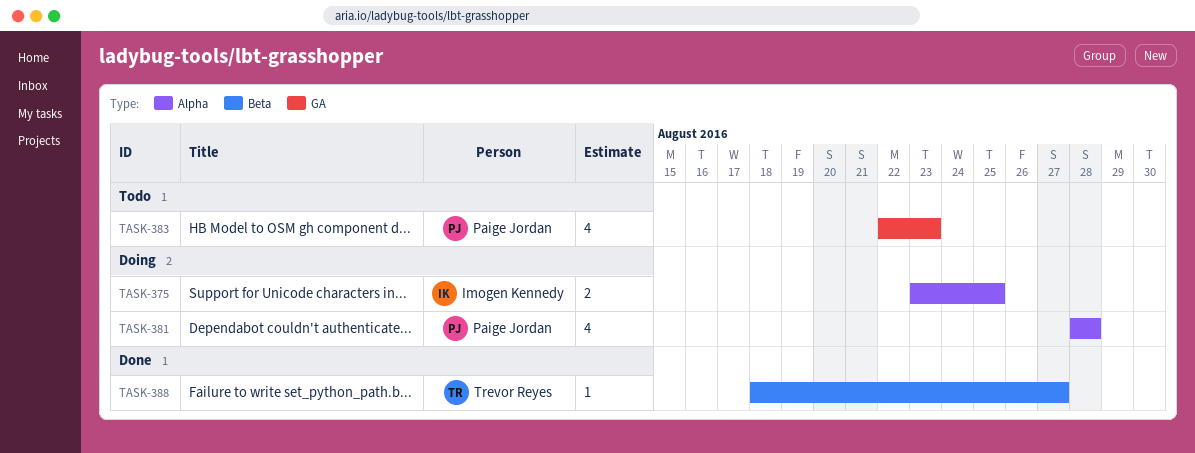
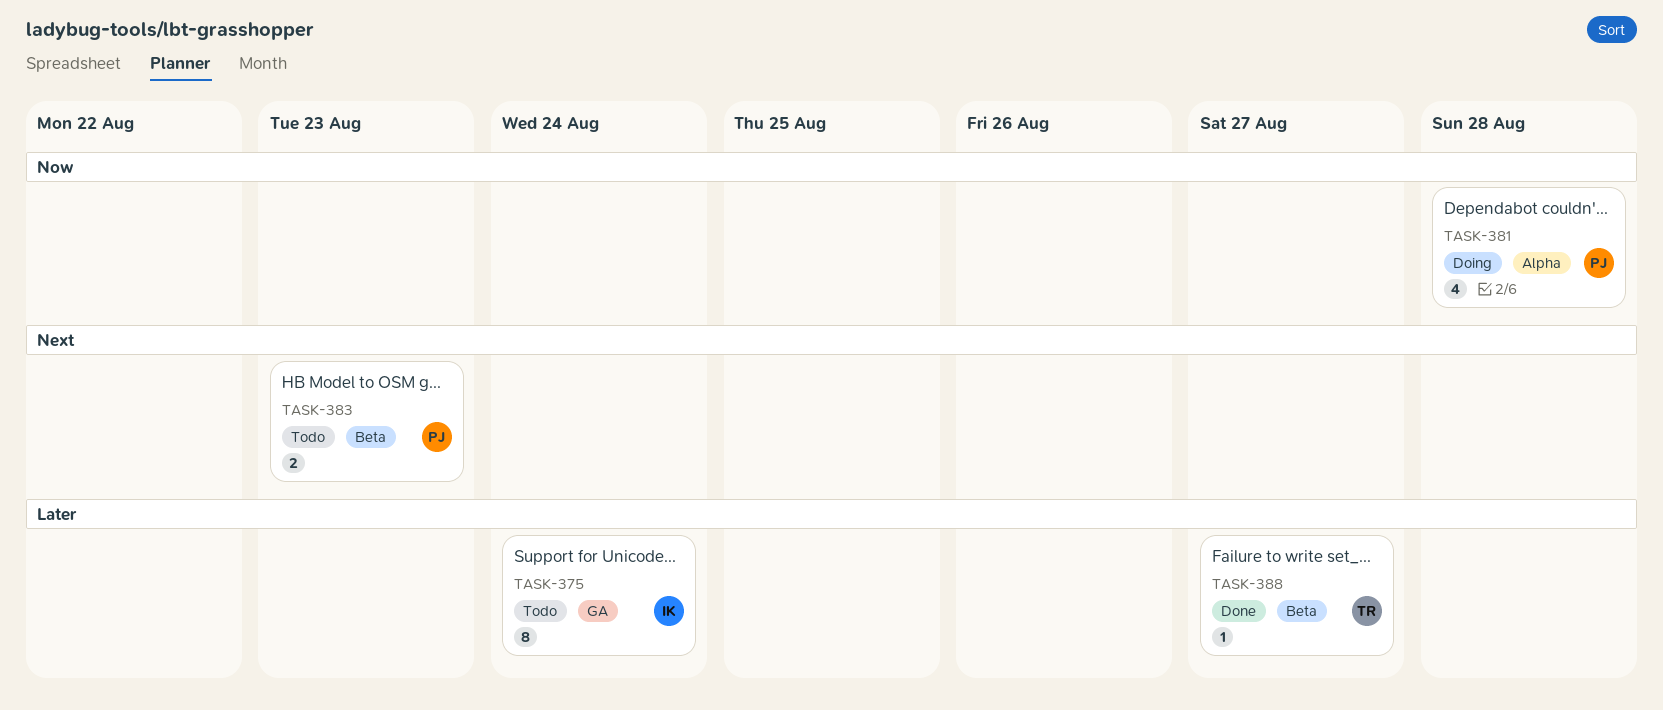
TASK-375, status: Doing -> Todo
TASK-375, label: Alpha -> GA
TASK-375, estimate: 2 -> 8
TASK-375, due: Aug 25 -> Aug 24
TASK-383, label: GA -> Beta
TASK-383, estimate: 4 -> 2

